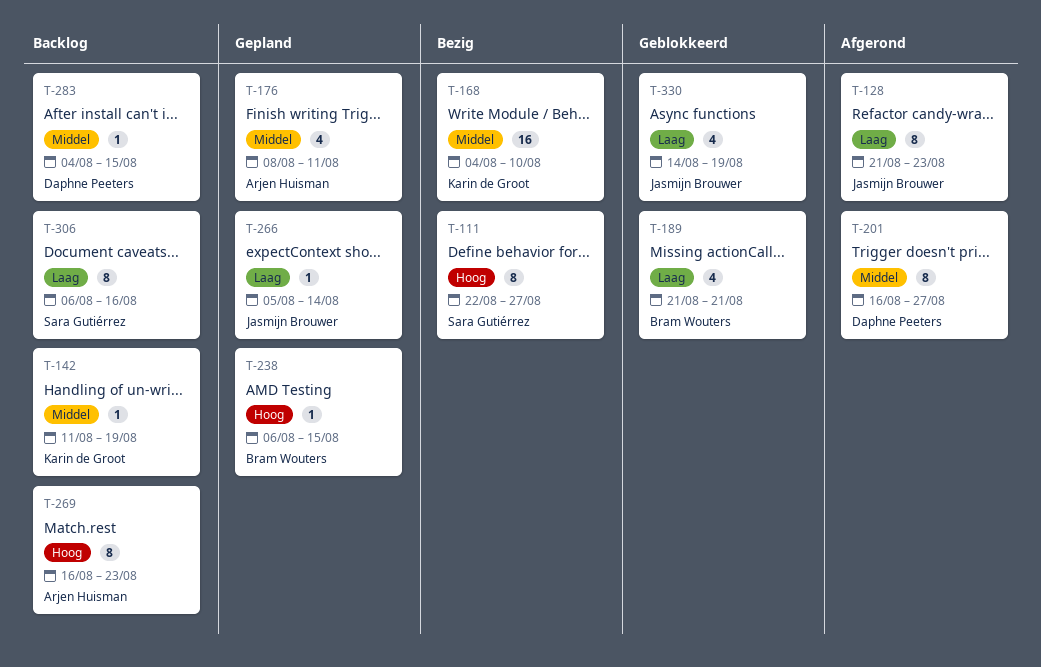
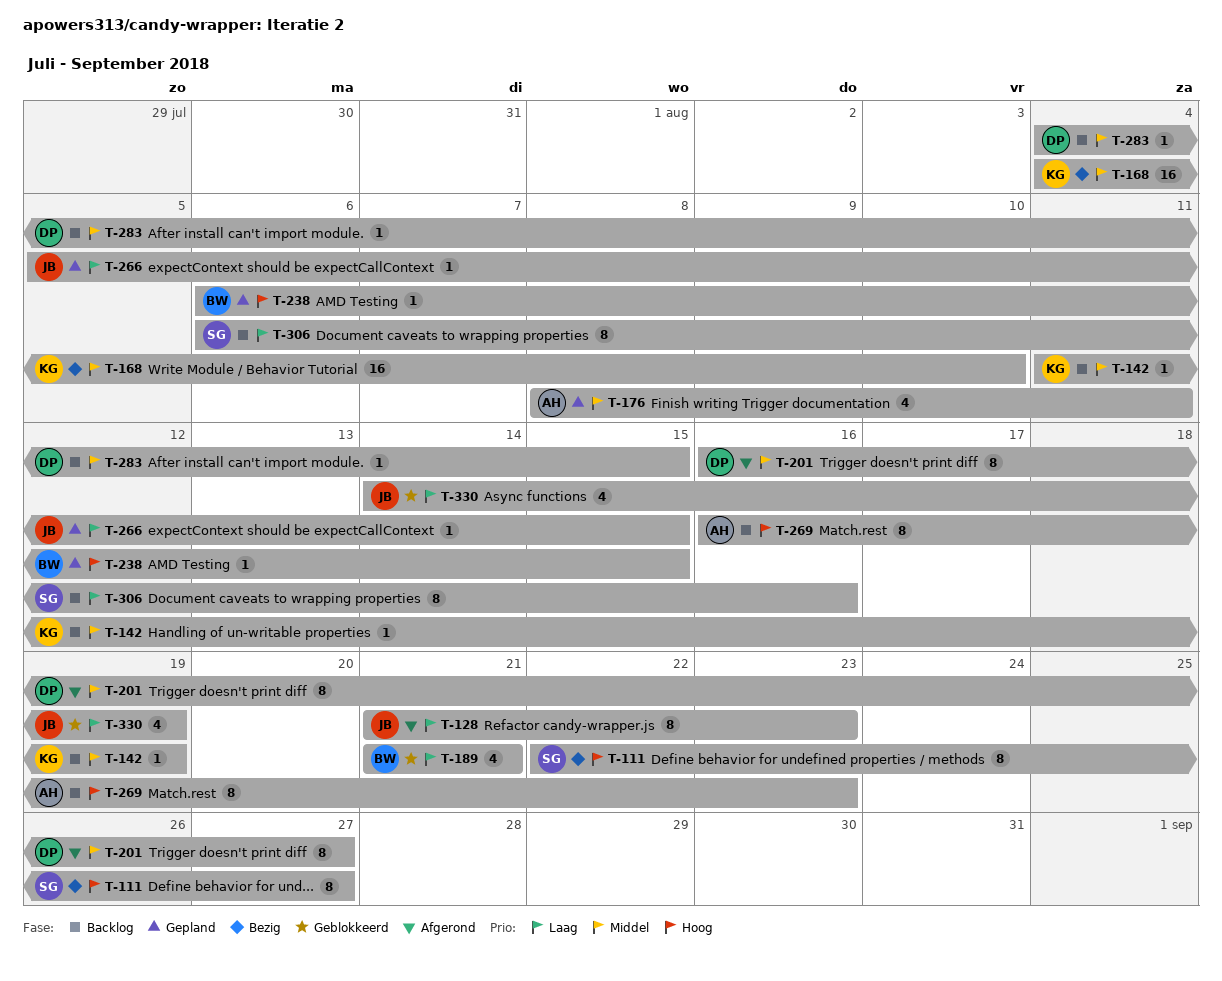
T-266, due: Aug 14 -> Aug 15

